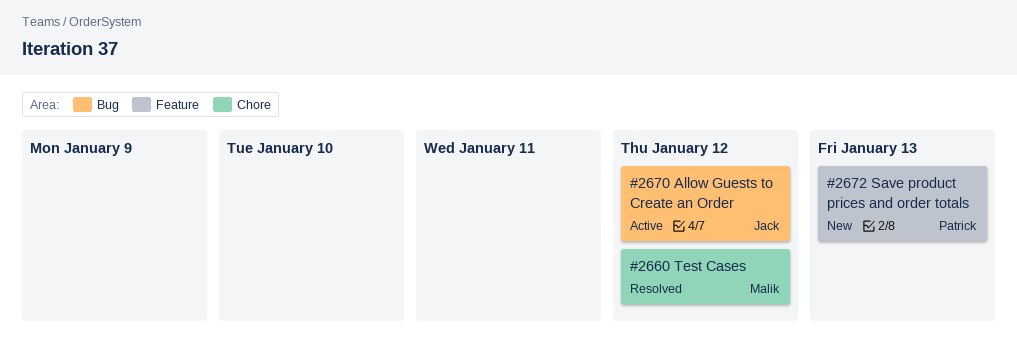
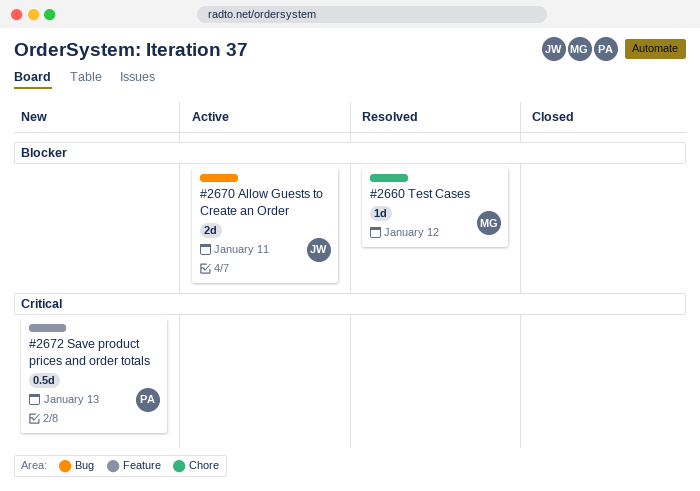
#2670, due: Jan 12 -> Jan 11

